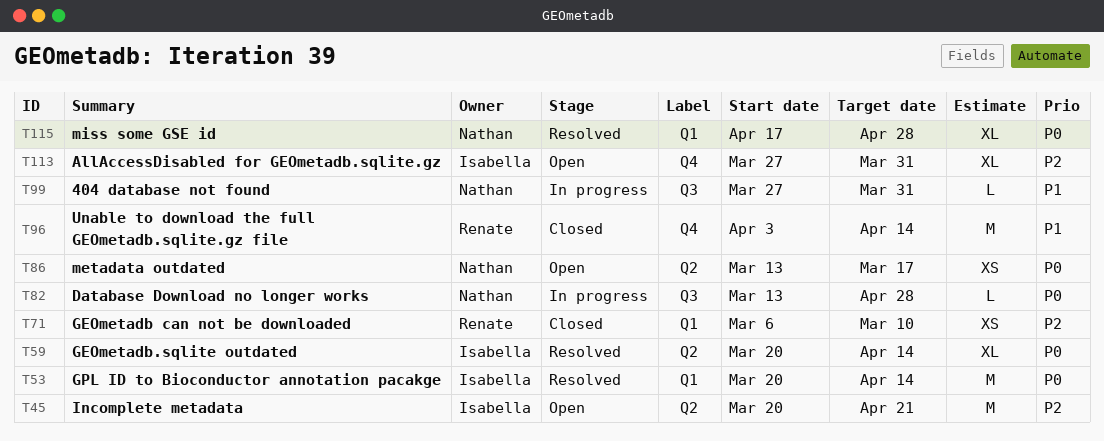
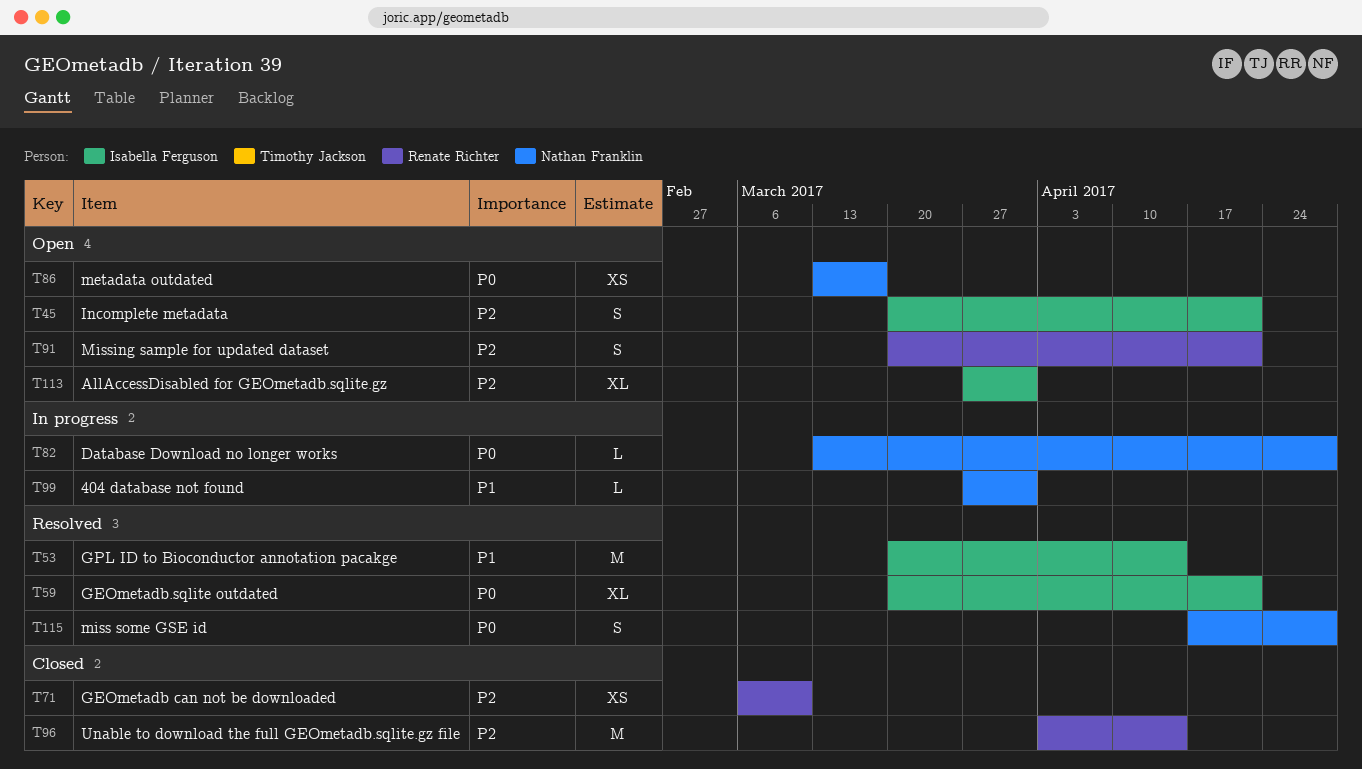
T45, estimate: M -> S
T53, priority: P0 -> P1
T59, due: Apr 14 -> Apr 21
T91: none -> present
T96, priority: P1 -> P2
T115, estimate: XL -> S

